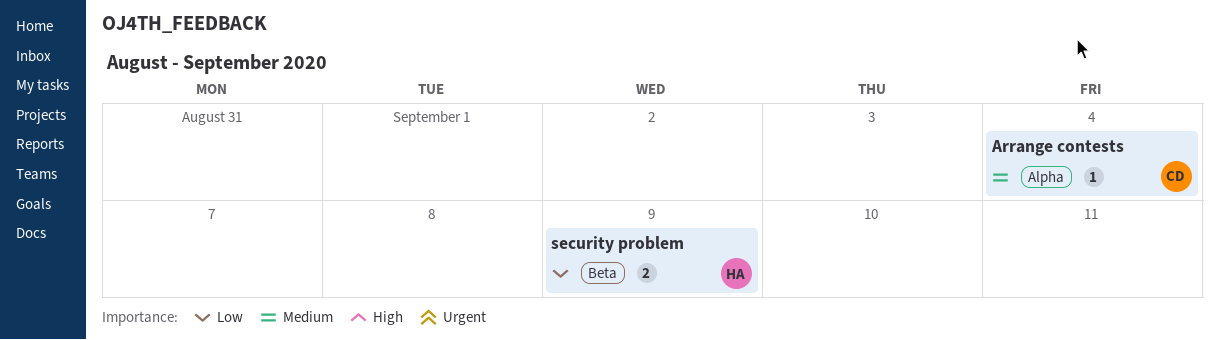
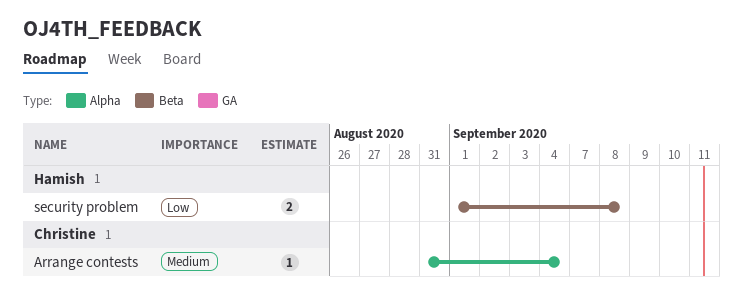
security problem, due: Sep 9 -> Sep 8

